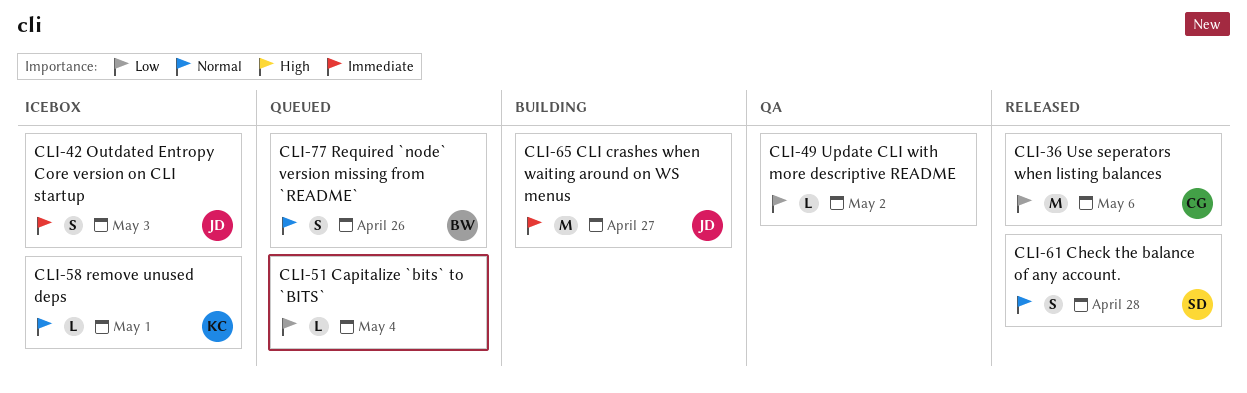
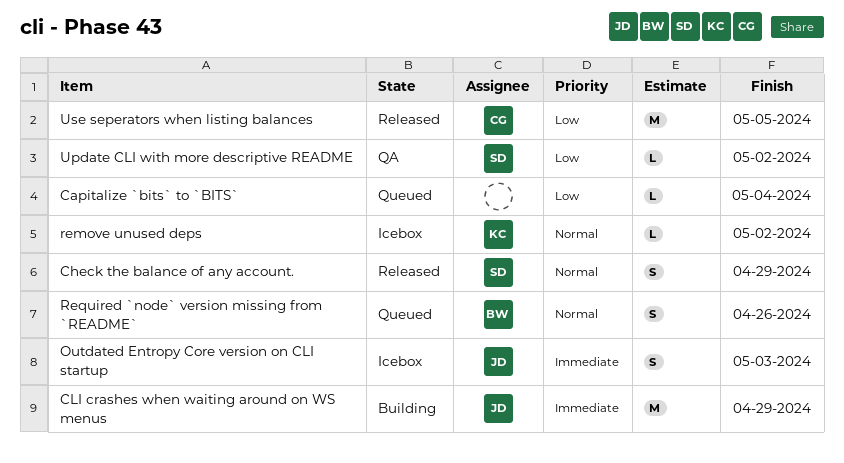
Check the balance of any account., due: Apr 28 -> Apr 29
CLI crashes when waiting around on WS menus, due: Apr 27 -> Apr 29
remove unused deps, due: May 1 -> May 2
Update CLI with more descriptive README, owner: none -> SD
Use seperators when listing balances, due: May 6 -> May 5

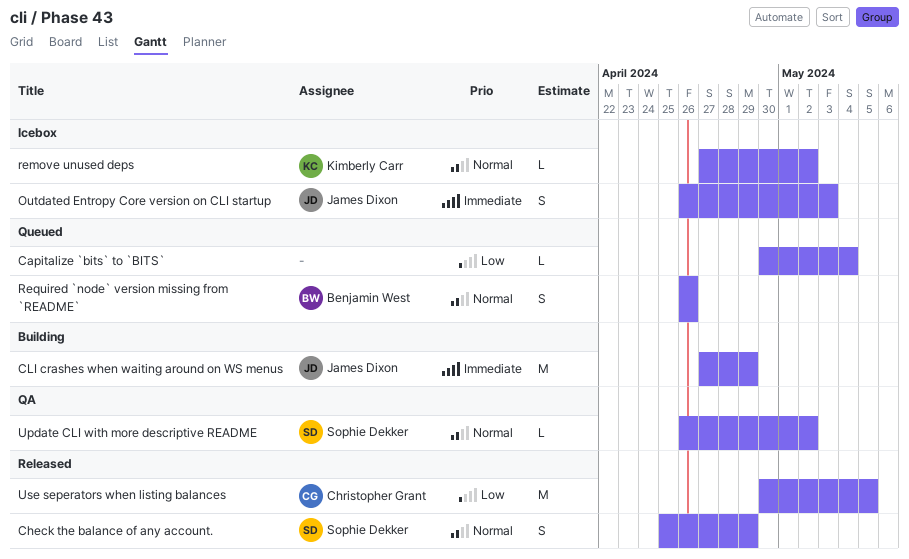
Update CLI with more descriptive README, priority: Low -> Normal

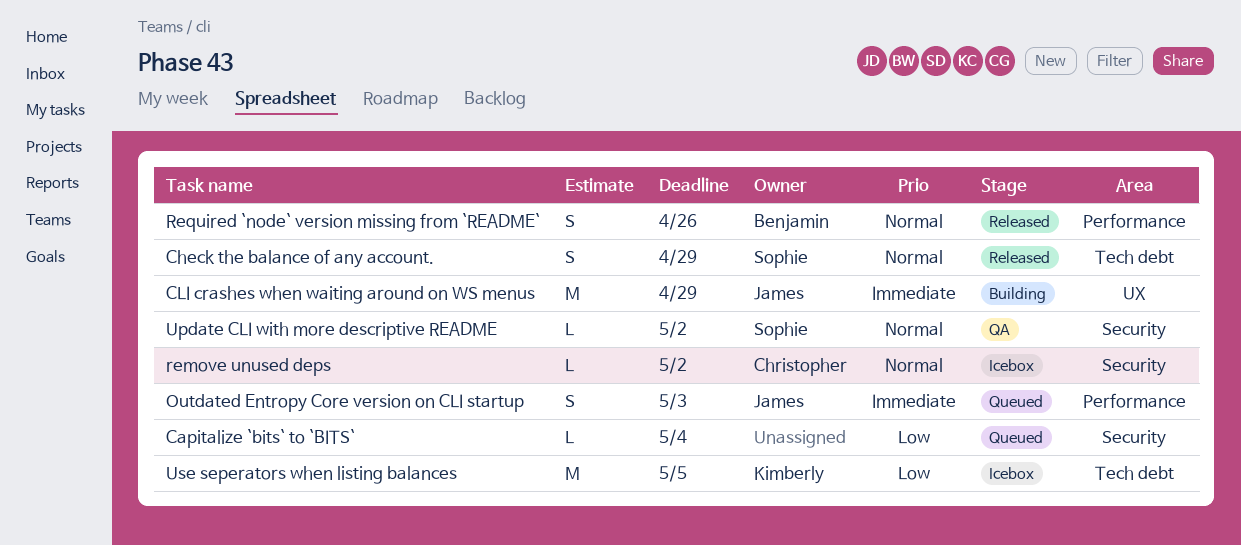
Outdated Entropy Core version on CLI startup, status: Icebox -> Queued
remove unused deps, owner: Kimberly Carr -> Christopher Grant
Required `node` version missing from `README`, status: Queued -> Released
Use seperators when listing balances, status: Released -> Icebox
Use seperators when listing balances, owner: Christopher Grant -> Kimberly Carr

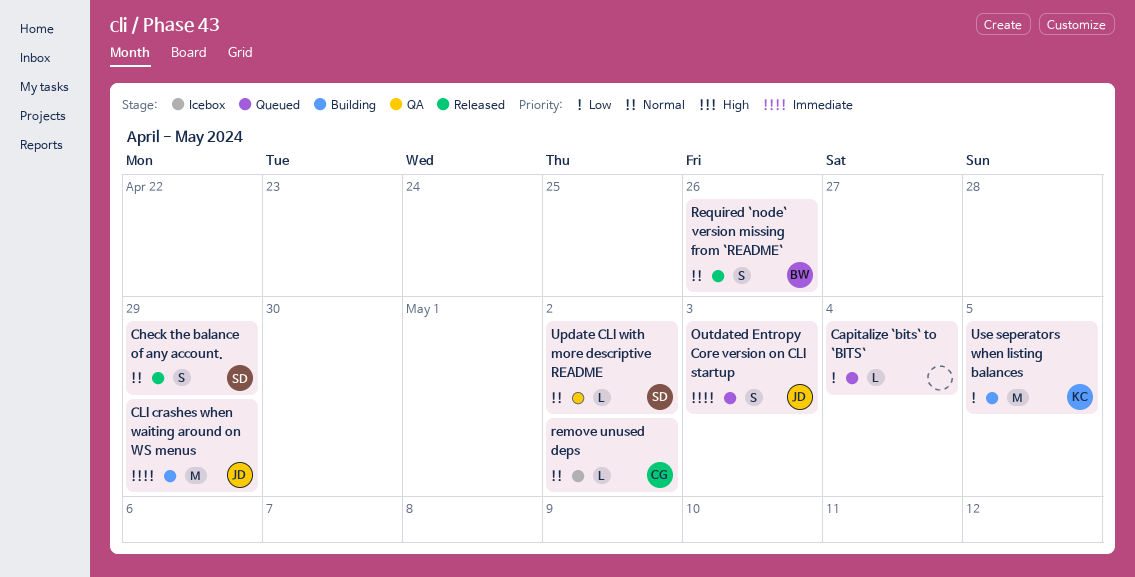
Use seperators when listing balances, status: Icebox -> Building

